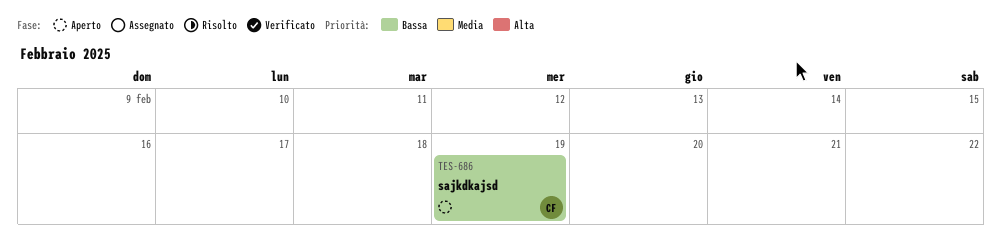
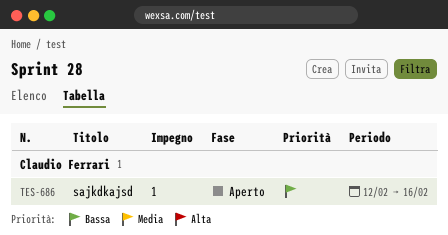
TES-686, due: Feb 19 -> Feb 16

